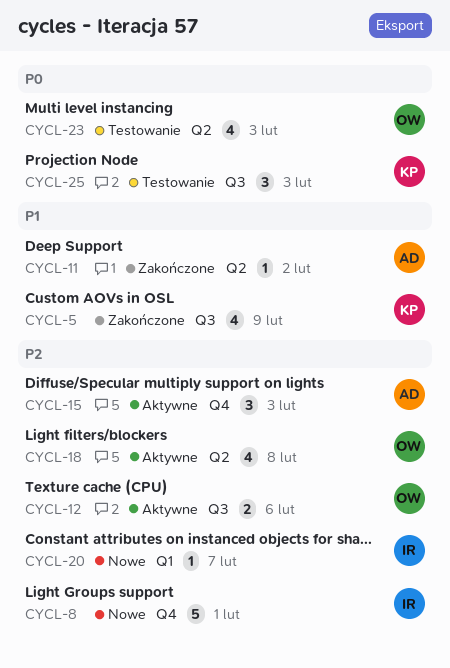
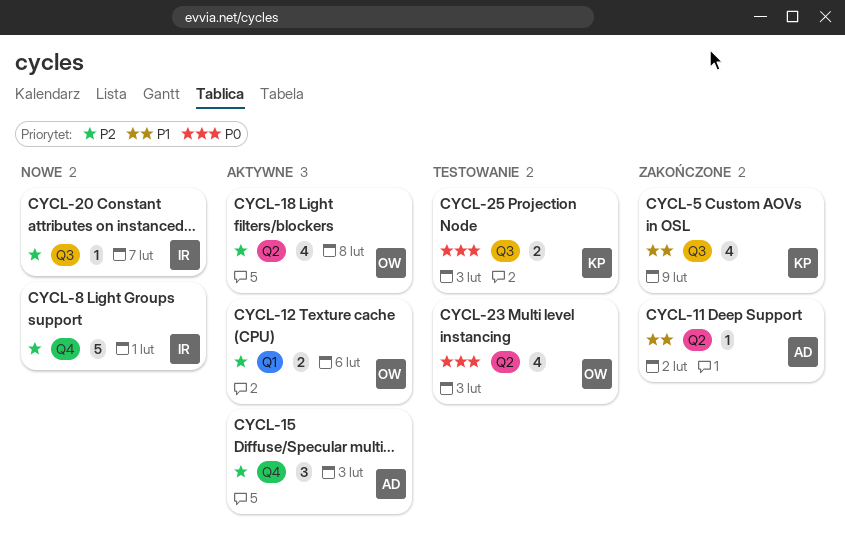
CYCL-12, label: Q3 -> Q1
CYCL-20, label: Q1 -> Q3
CYCL-25, estimate: 3 -> 2

